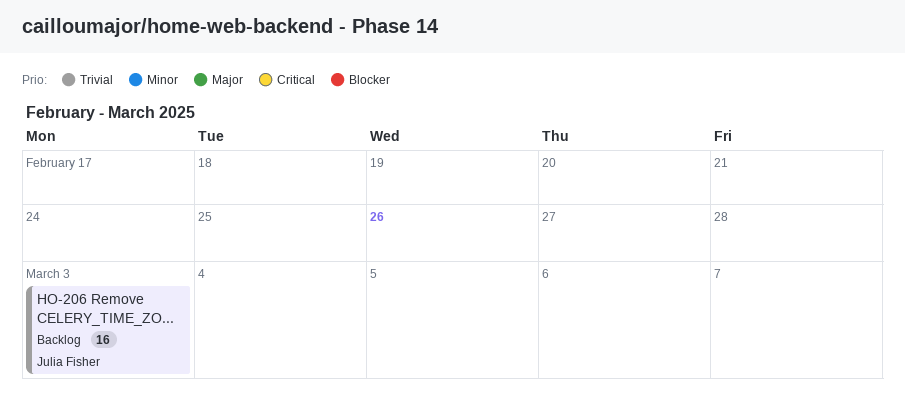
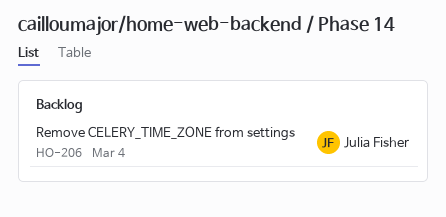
HO-206, due: Mar 3 -> Mar 4

